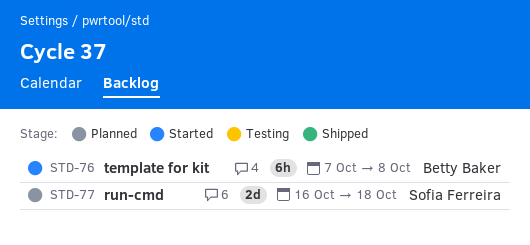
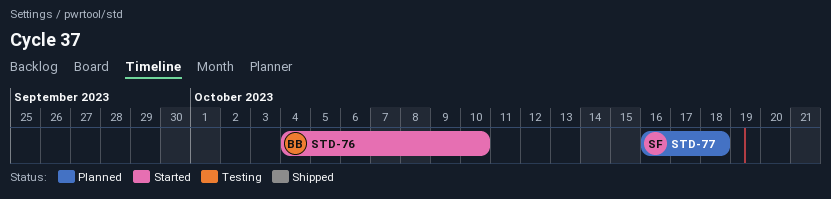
STD-76, start: Oct 7 -> Oct 4
STD-76, due: Oct 8 -> Oct 10

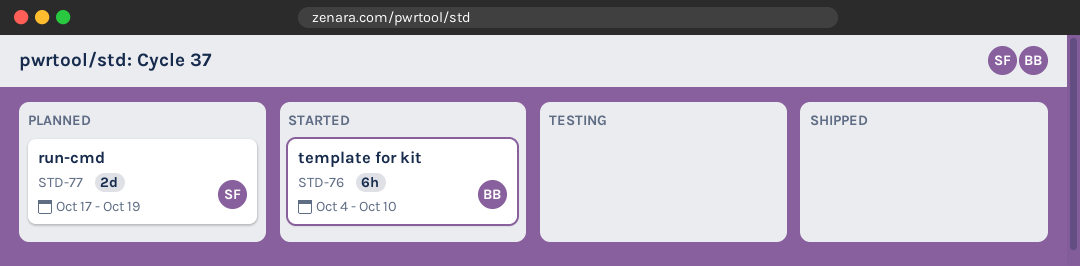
STD-77, start: Oct 16 -> Oct 17
STD-77, due: Oct 18 -> Oct 19

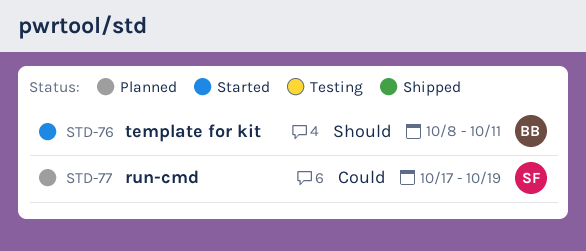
STD-76, start: Oct 4 -> Oct 8
STD-76, due: Oct 10 -> Oct 11

